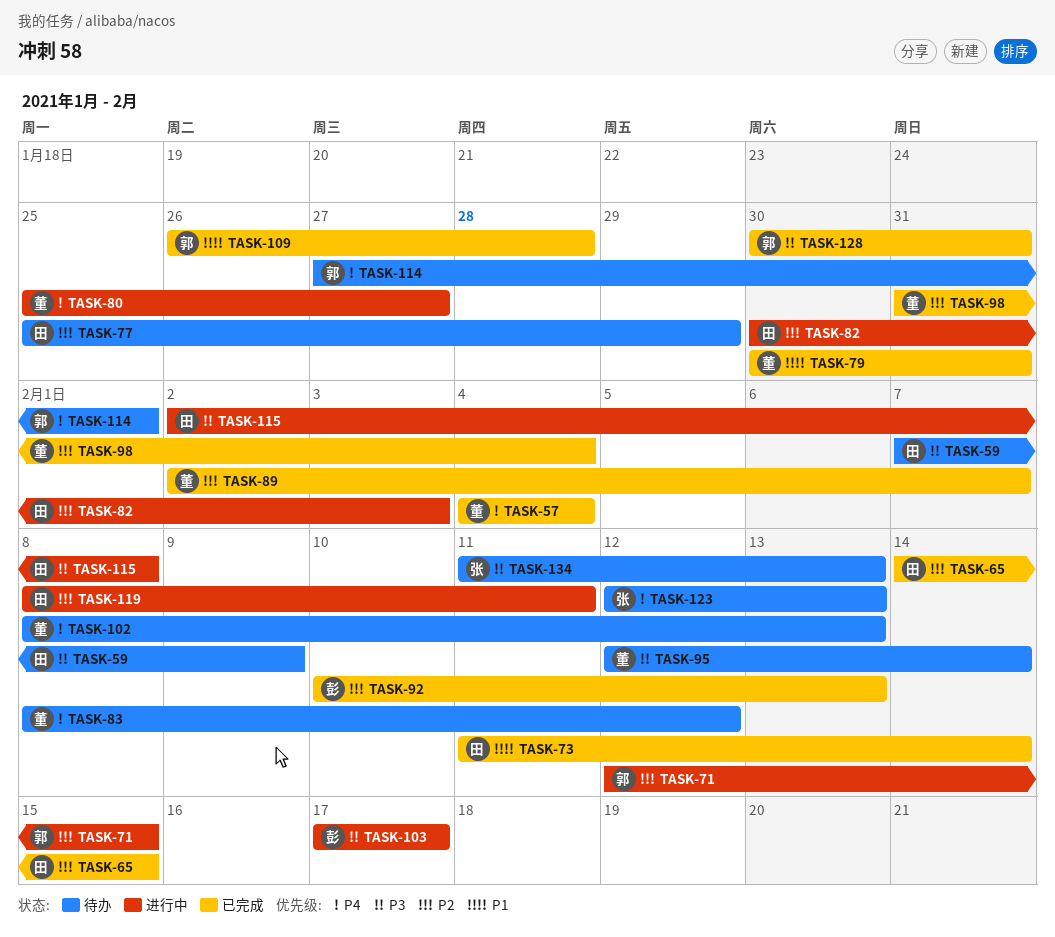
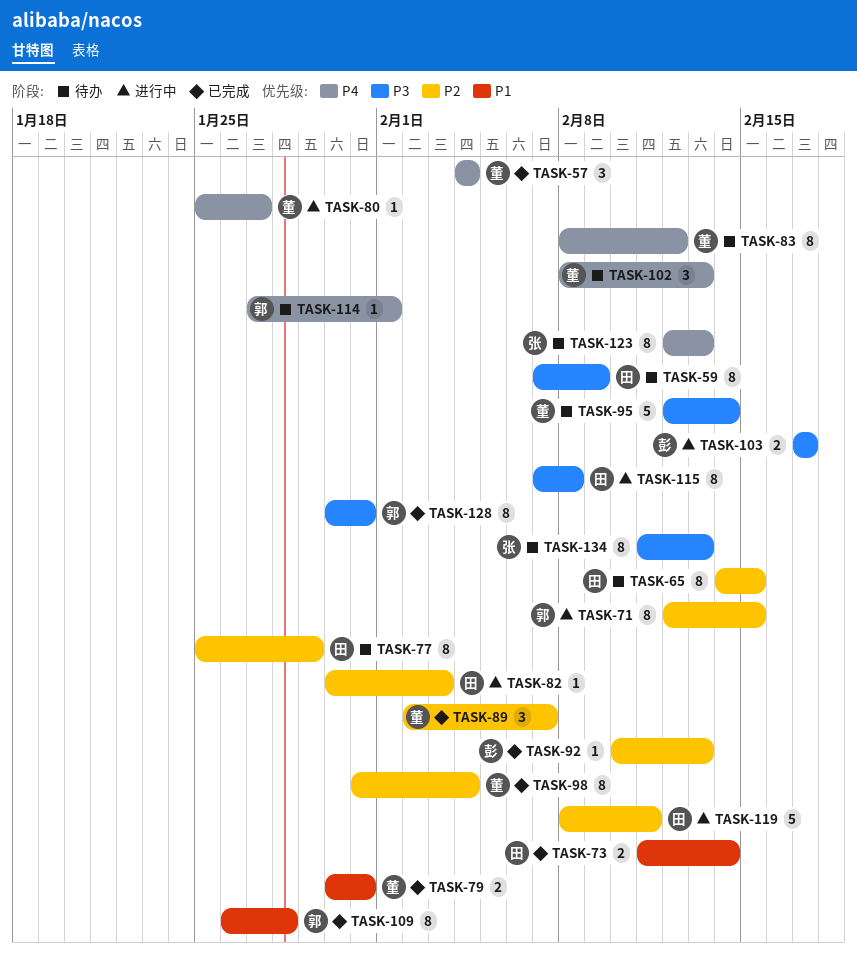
TASK-65, status: 已完成 -> 待办
TASK-115, start: Feb 2 -> Feb 7

